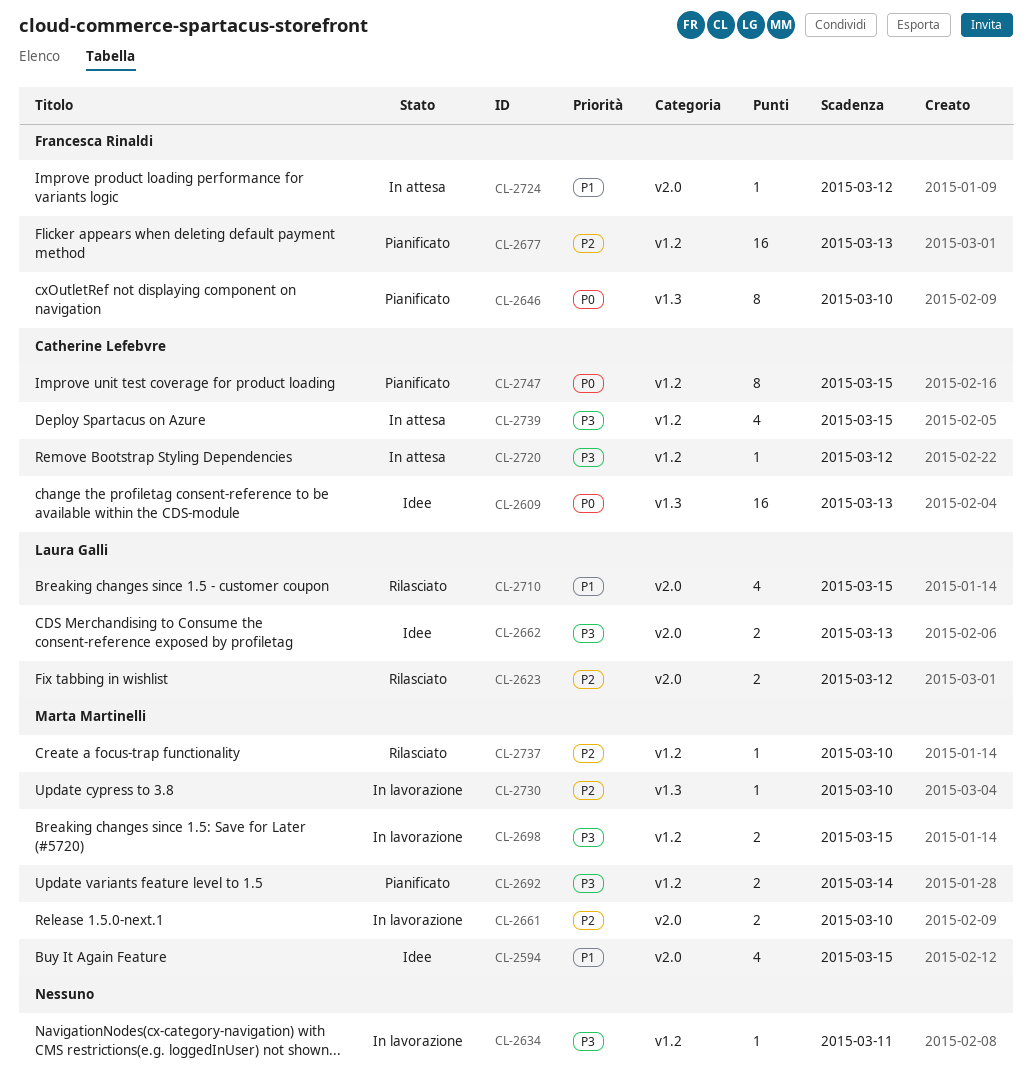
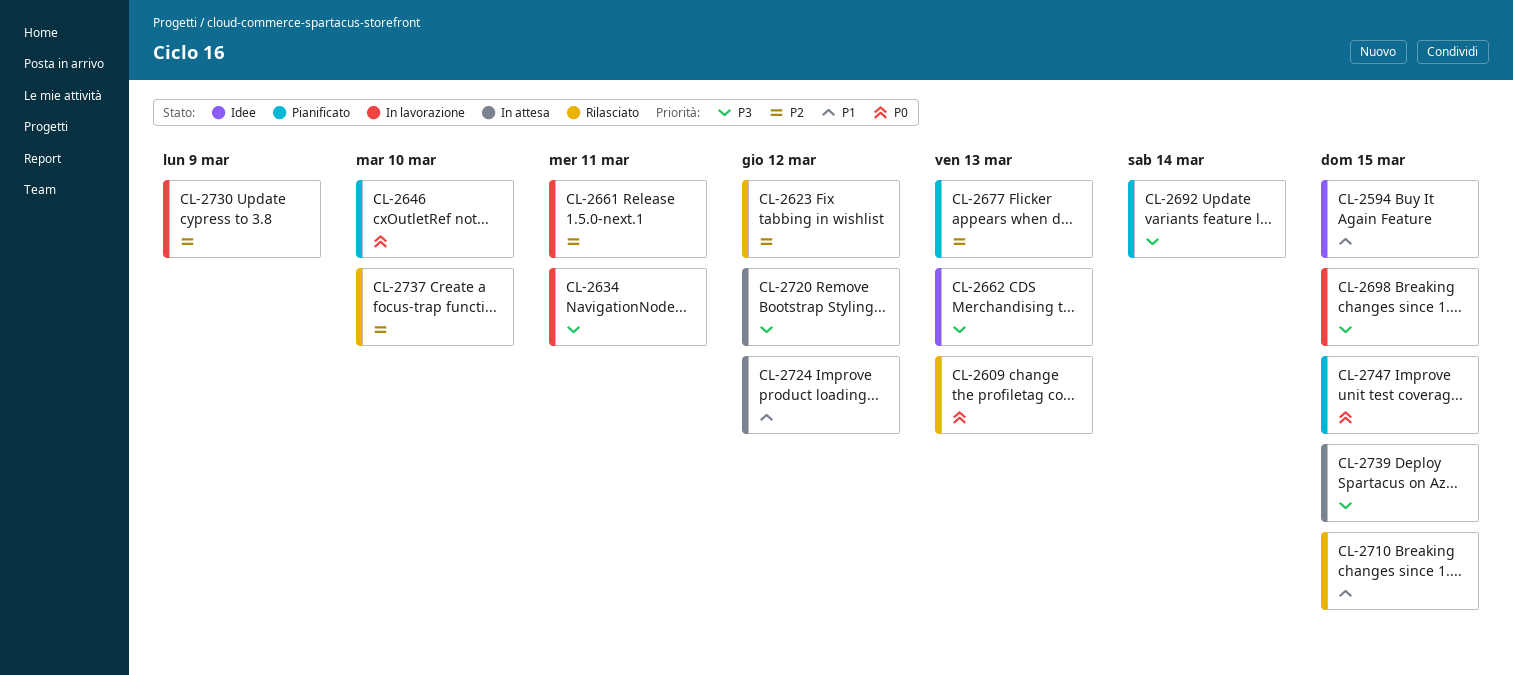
CL-2609, status: Idee -> Rilasciato
CL-2661, due: Mar 10 -> Mar 11
CL-2730, due: Mar 10 -> Mar 9

